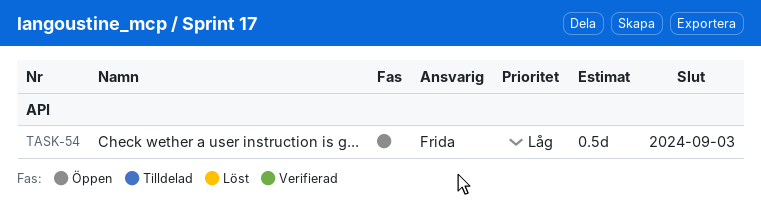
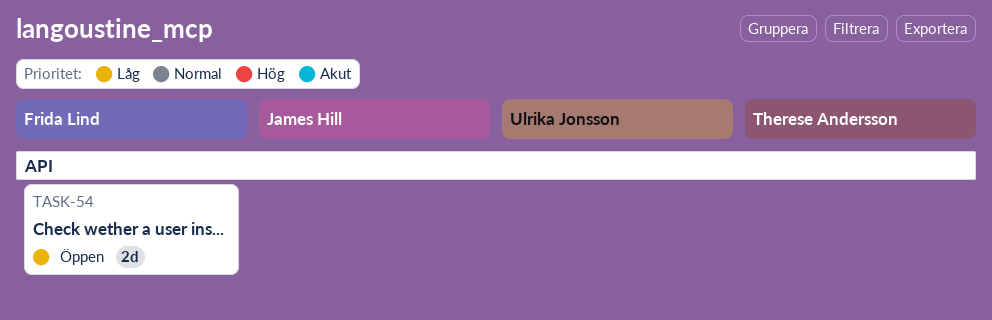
TASK-54, estimate: 0.5d -> 2d

